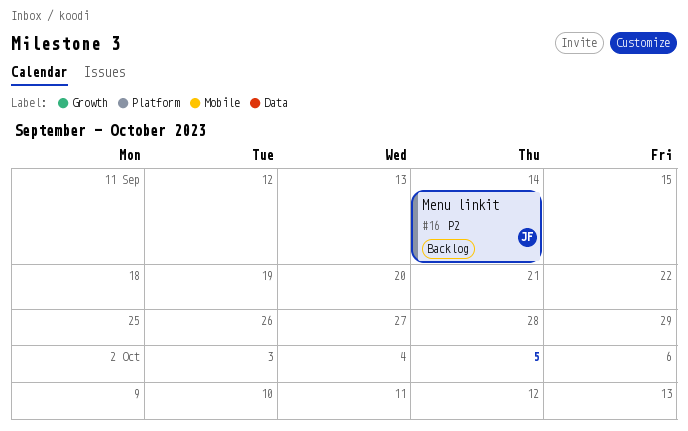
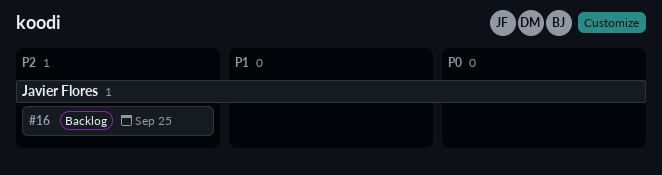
#16, due: Sep 14 -> Sep 25

